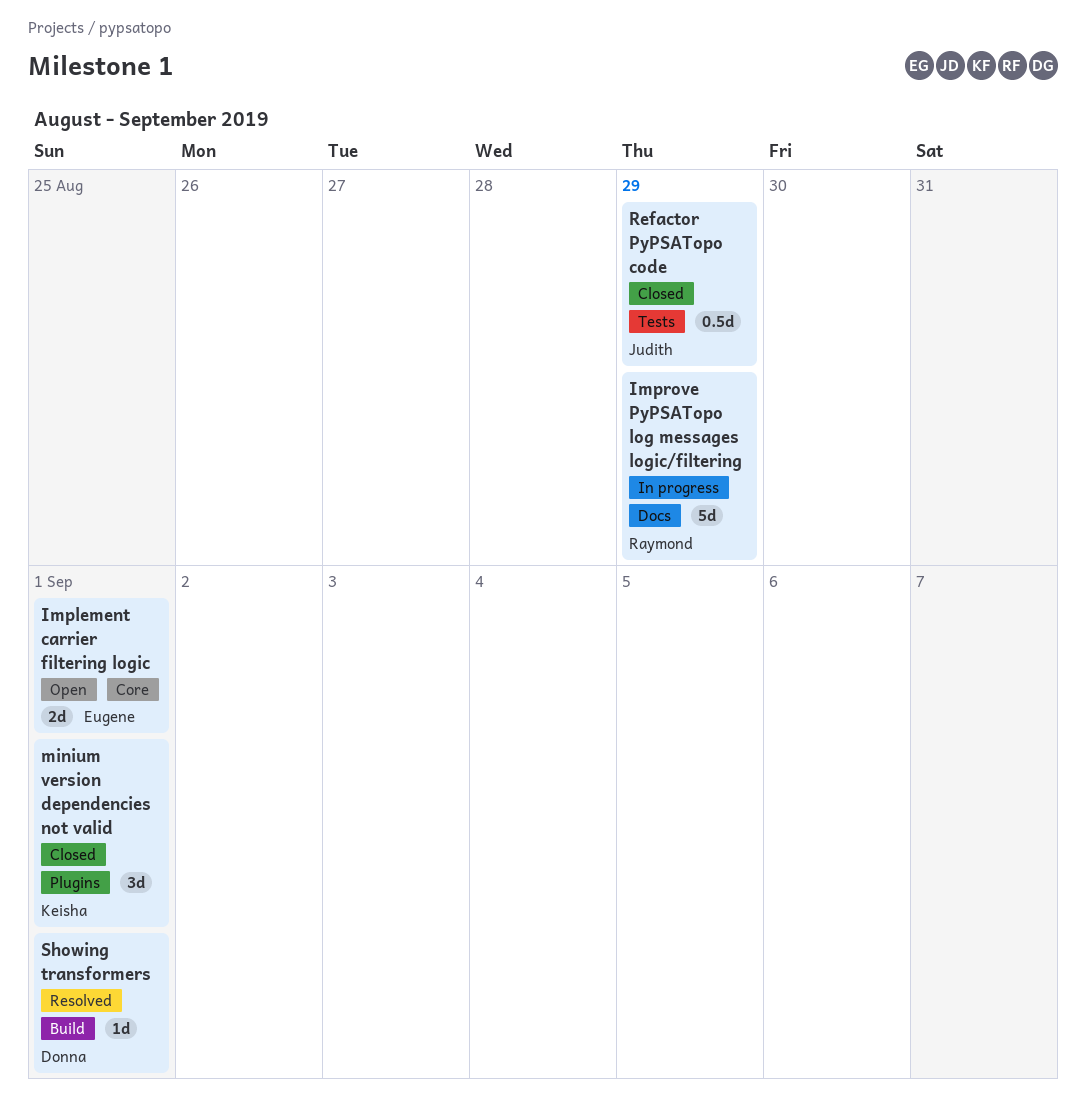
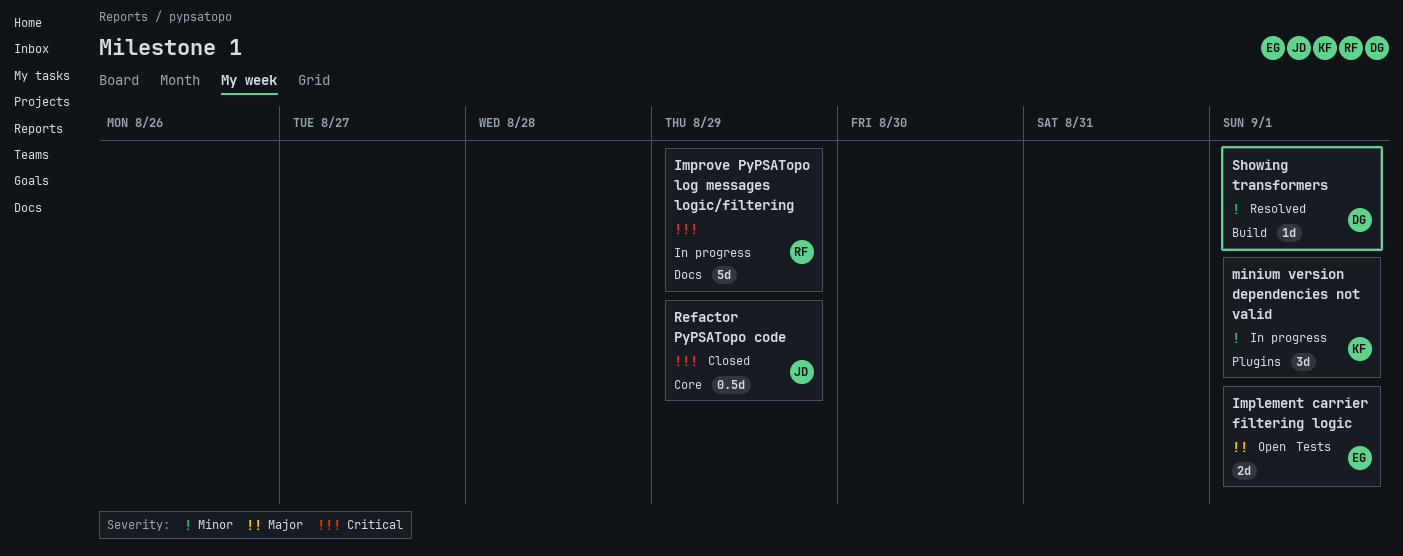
Implement carrier filtering logic, label: Core -> Tests
minium version dependencies not valid, status: Closed -> In progress
Refactor PyPSATopo code, label: Tests -> Core

